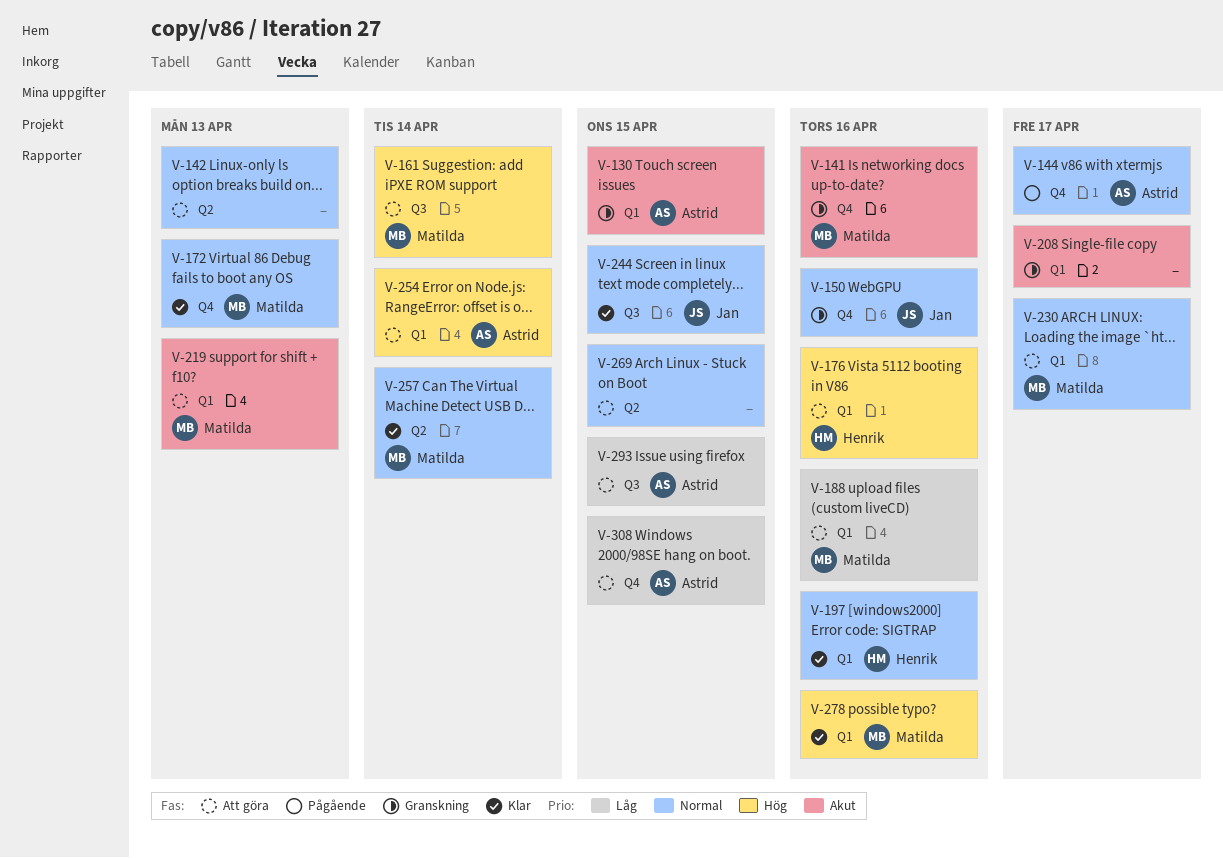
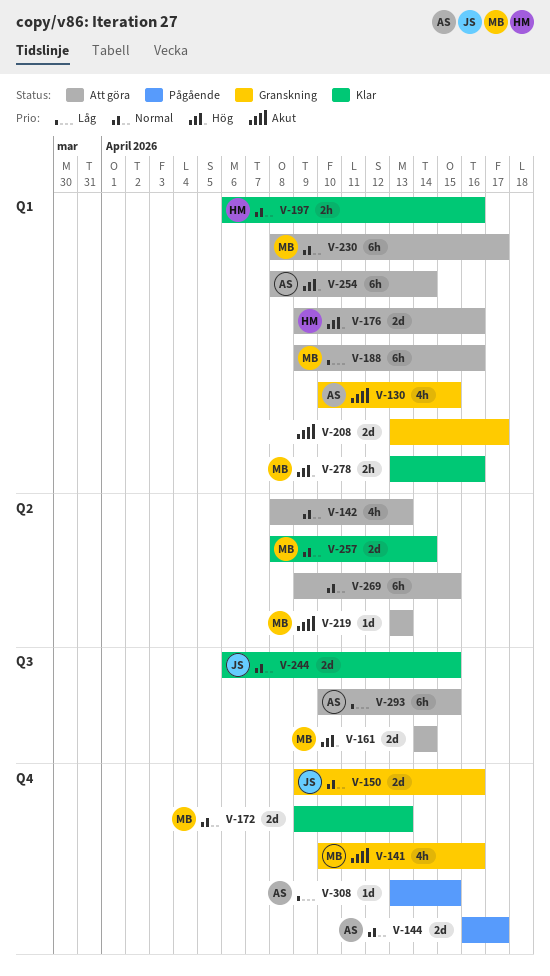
V-219, label: Q1 -> Q2
V-308, status: Att göra -> Pågående

